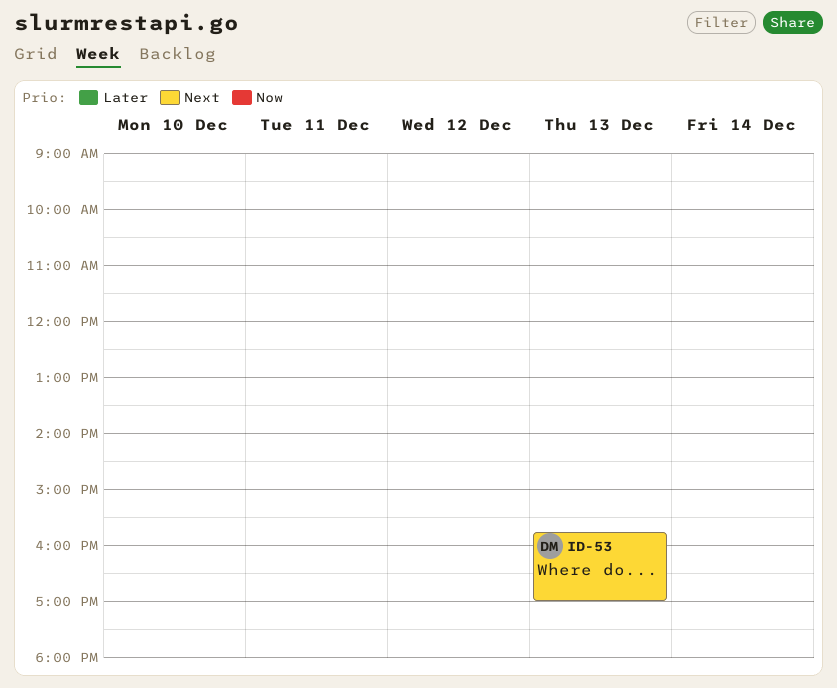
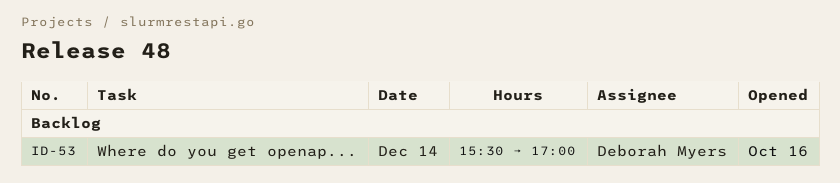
ID-53, day: Dec 13 -> Dec 14
ID-53, begins: 15:45 -> 15:30

